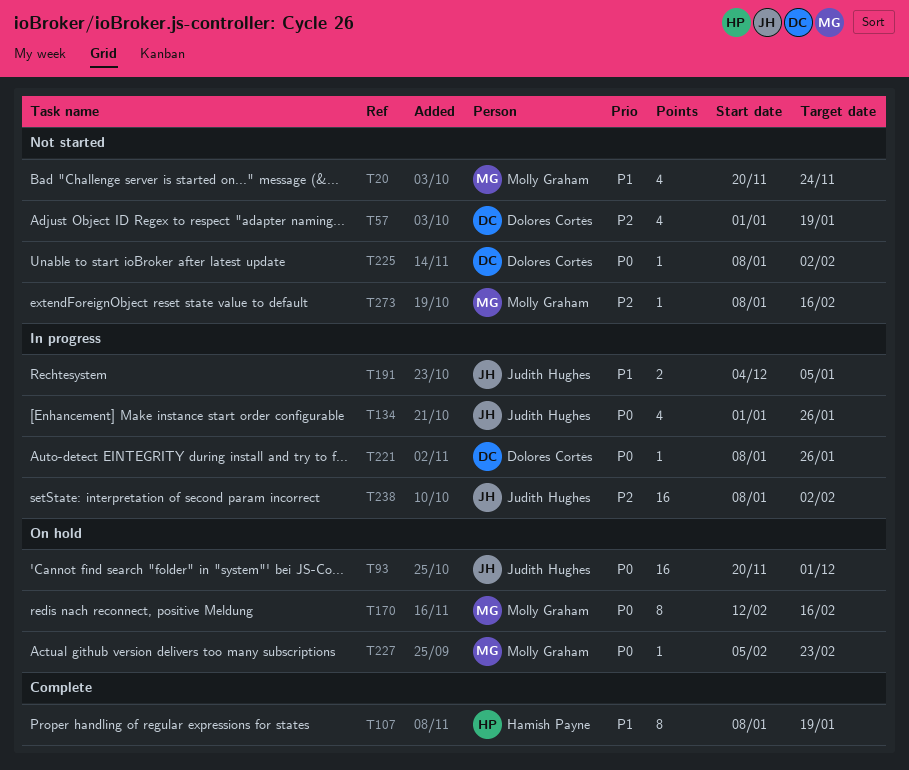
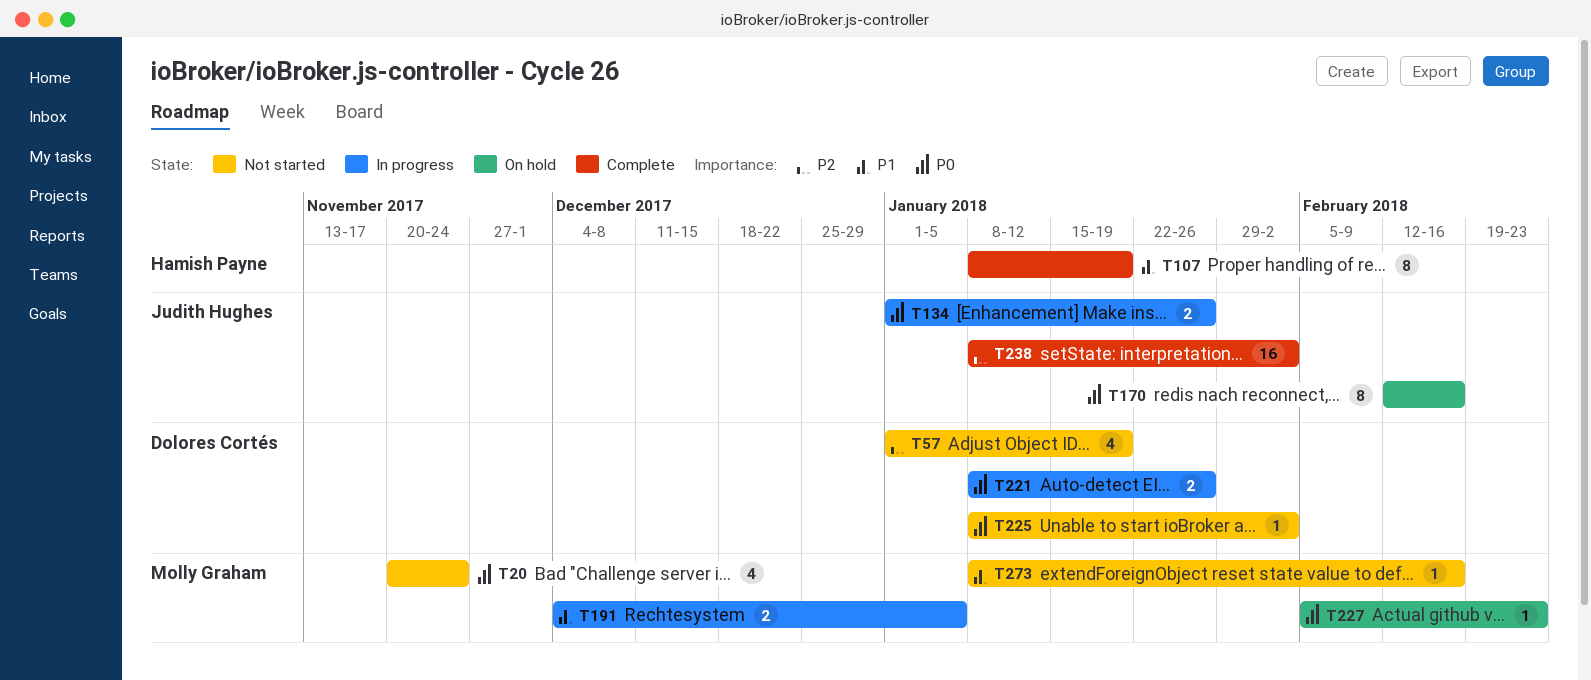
T20, priority: P1 -> P0
T93: present -> none
T134, estimate: 4 -> 2
T170, owner: Molly Graham -> Judith Hughes
T191, owner: Judith Hughes -> Molly Graham
T221, estimate: 1 -> 2
T238, status: In progress -> Complete
T273, priority: P2 -> P1

